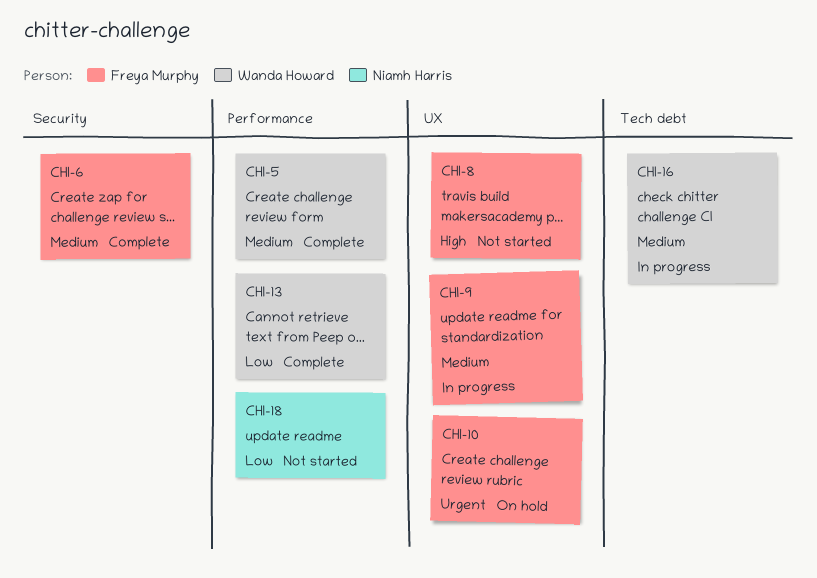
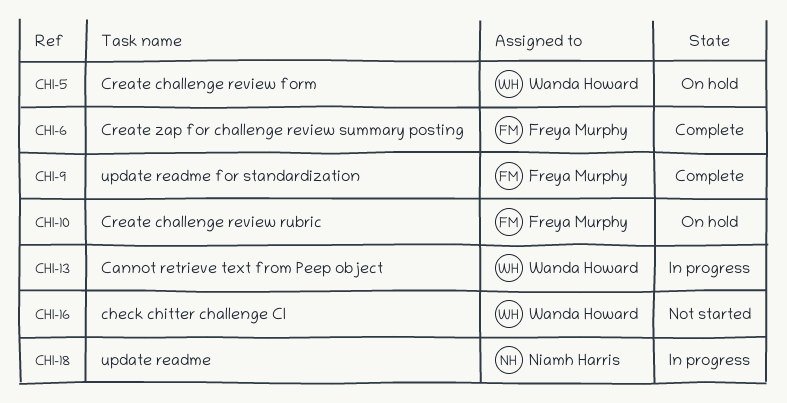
CHI-5, status: Complete -> On hold
CHI-8: present -> none
CHI-9, status: In progress -> Complete
CHI-13, status: Complete -> In progress
CHI-16, status: In progress -> Not started
CHI-18, status: Not started -> In progress

